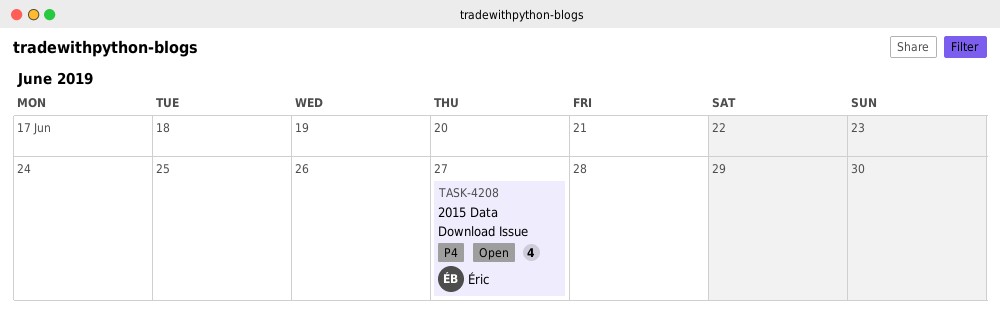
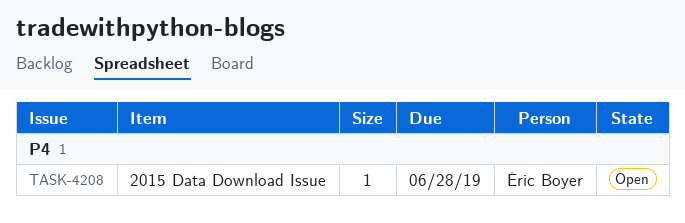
TASK-4208, estimate: 4 -> 1
TASK-4208, due: Jun 27 -> Jun 28

